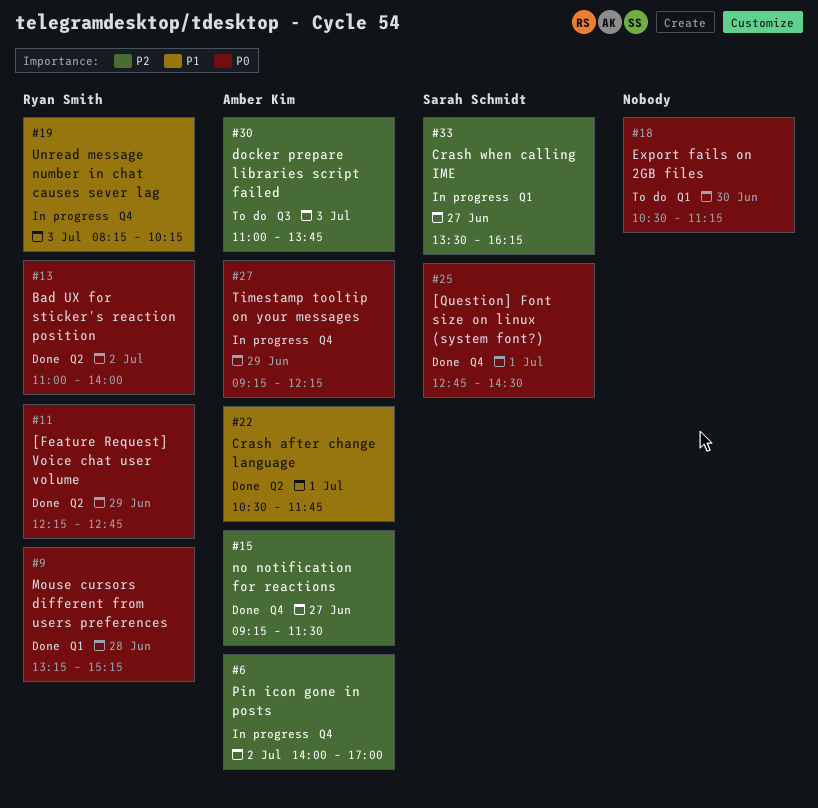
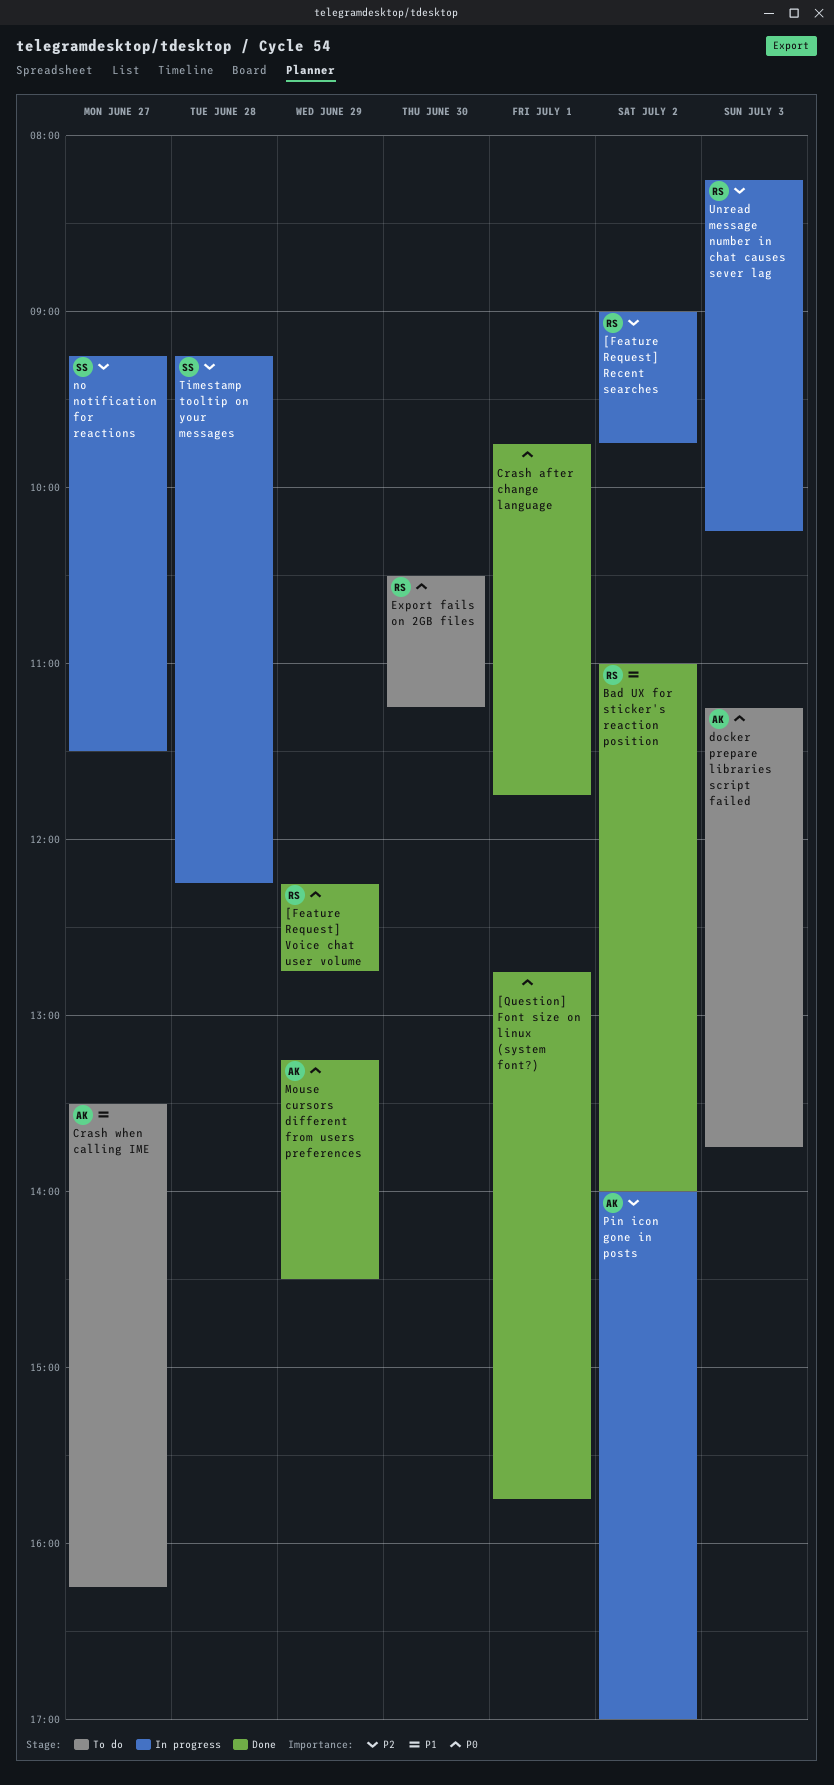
[Feature Request] Recent searches: none -> present
[Question] Font size on linux (system font?), owner: Sarah Schmidt -> none
[Question] Font size on linux (system font?), ends: 14:30 -> 15:45
Bad UX for sticker's reaction position, priority: P0 -> P1
Crash after change language, owner: Amber Kim -> none
Crash after change language, priority: P1 -> P0
Crash after change language, begins: 10:30 -> 09:45
Crash when calling IME, status: In progress -> To do
Crash when calling IME, owner: Sarah Schmidt -> Amber Kim
Crash when calling IME, priority: P2 -> P1
docker prepare libraries script failed, priority: P2 -> P0
docker prepare libraries script failed, begins: 11:00 -> 11:15
Export fails on 2GB files, owner: none -> Ryan Smith
Mouse cursors different from users preferences, owner: Ryan Smith -> Amber Kim
Mouse cursors different from users preferences, day: Jun 28 -> Jun 29
Mouse cursors different from users preferences, ends: 15:15 -> 14:30
no notification for reactions, status: Done -> In progress
no notification for reactions, owner: Amber Kim -> Sarah Schmidt
Timestamp tooltip on your messages, owner: Amber Kim -> Sarah Schmidt
Timestamp tooltip on your messages, priority: P0 -> P2
Timestamp tooltip on your messages, day: Jun 29 -> Jun 28
Unread message number in chat causes sever lag, priority: P1 -> P2

